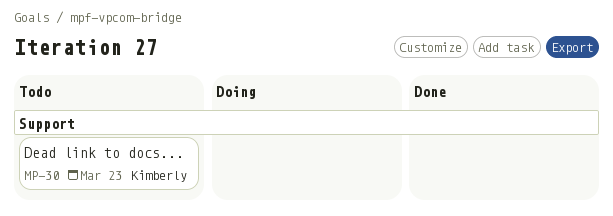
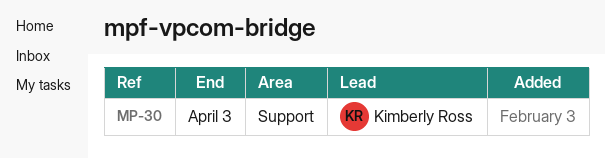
MP-30, due: Mar 23 -> Apr 3

